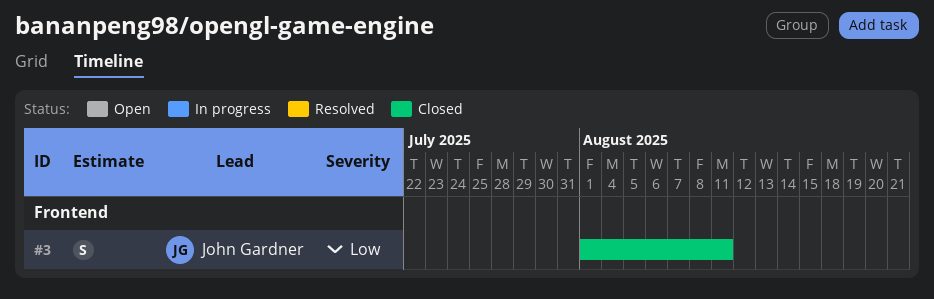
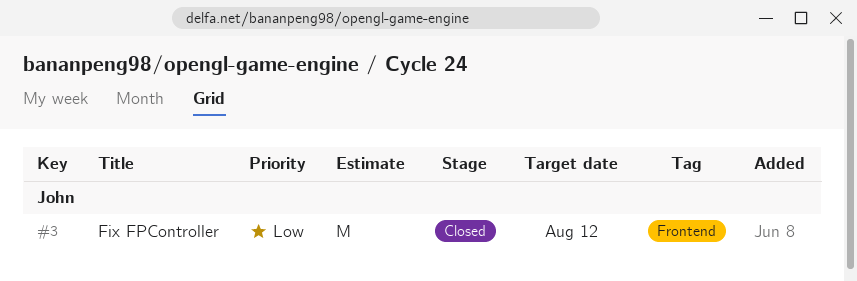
#3, estimate: S -> M
#3, due: Aug 11 -> Aug 12

